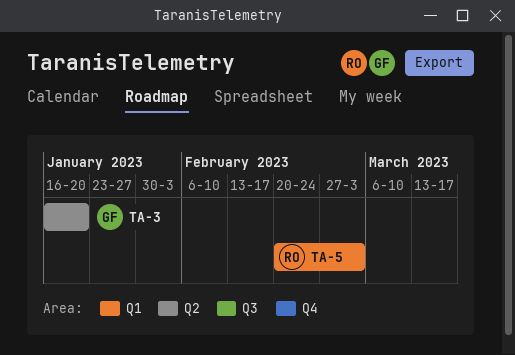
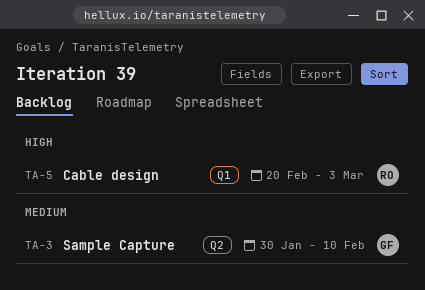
TA-3, start: Jan 16 -> Jan 30
TA-3, due: Jan 20 -> Feb 10

